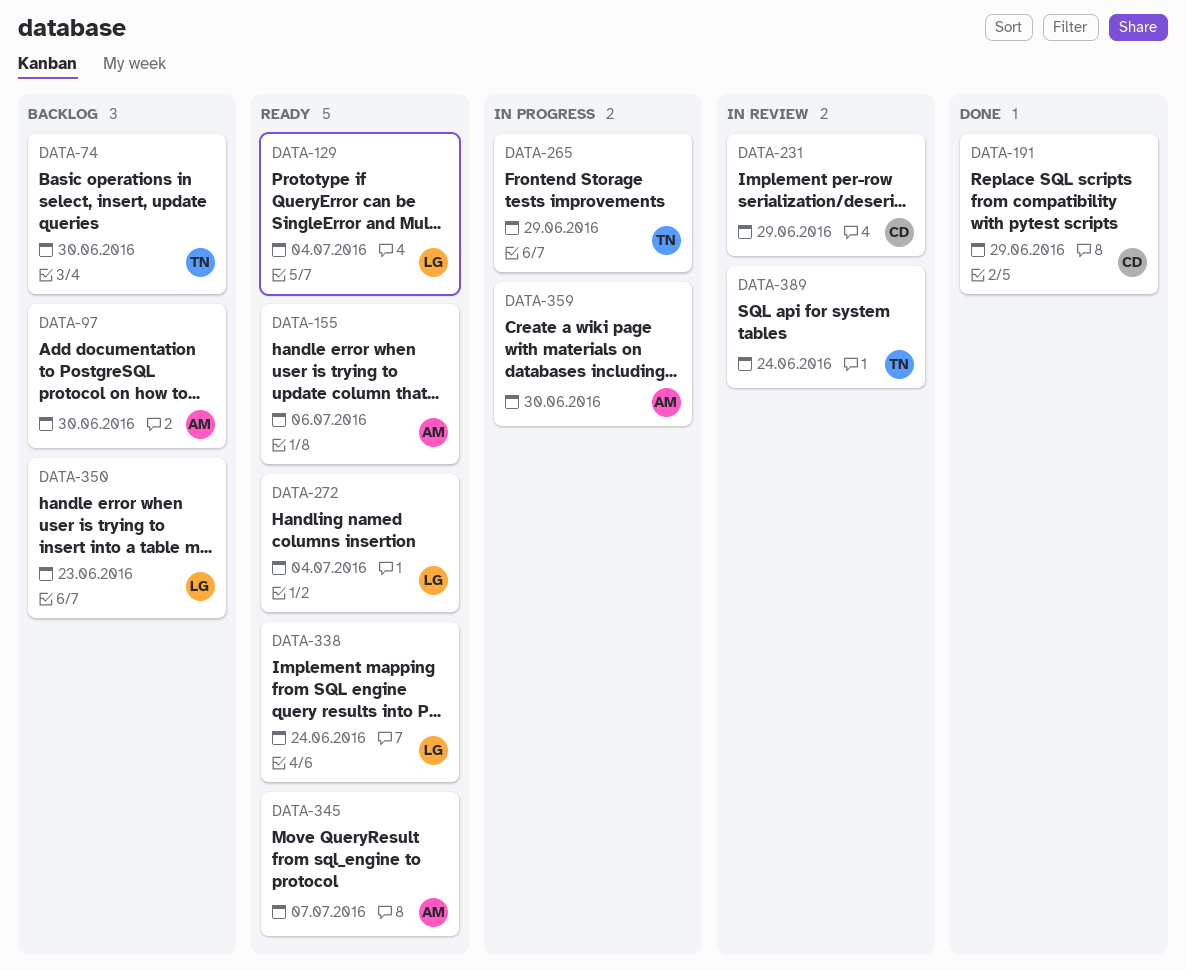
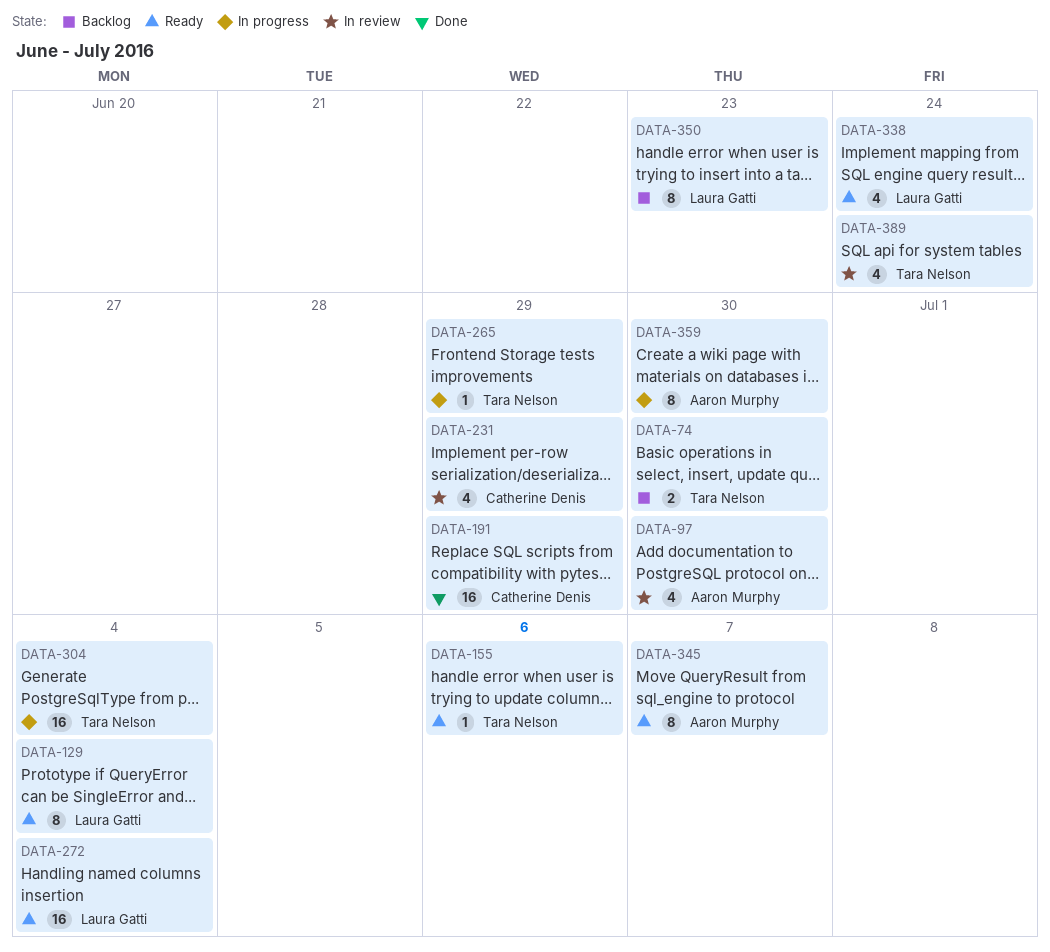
DATA-97, status: Backlog -> In review
DATA-155, owner: Aaron Murphy -> Tara Nelson
DATA-304: none -> present

